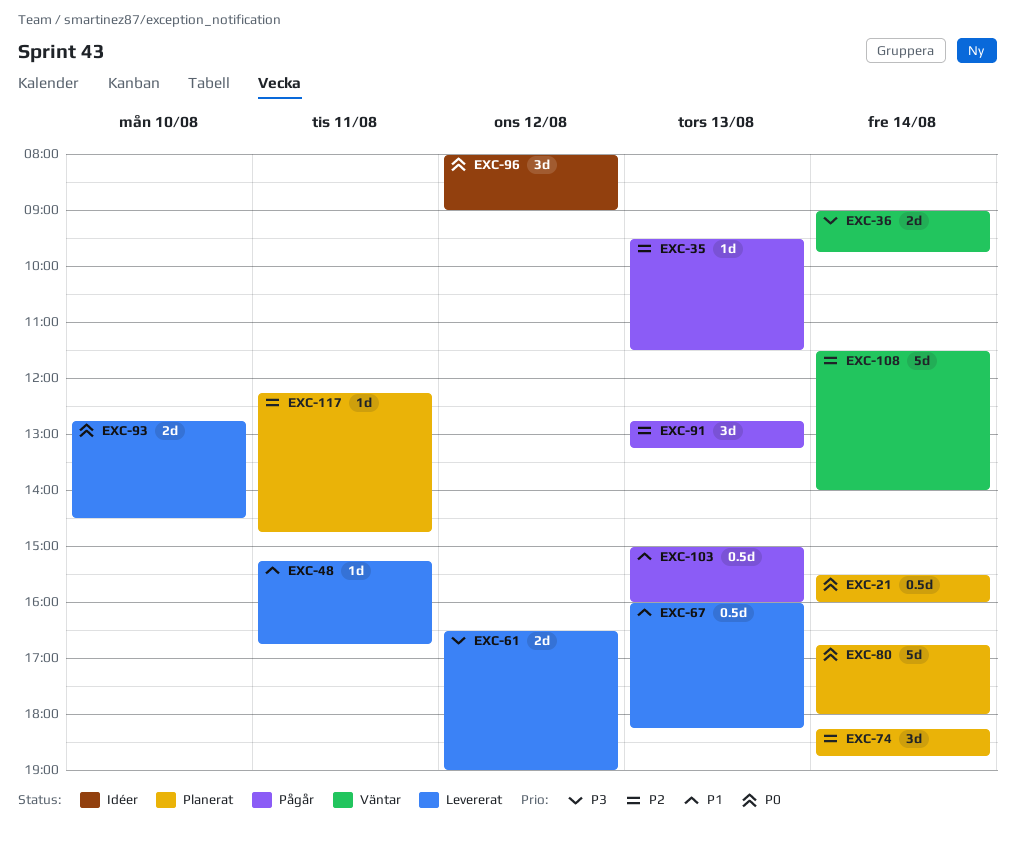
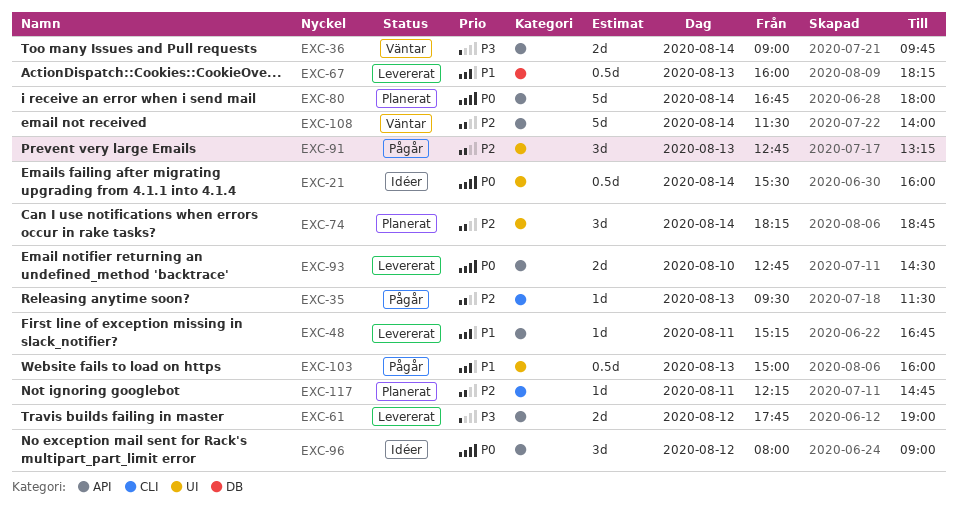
EXC-21, status: Planerat -> Idéer
EXC-61, begins: 16:30 -> 17:45

